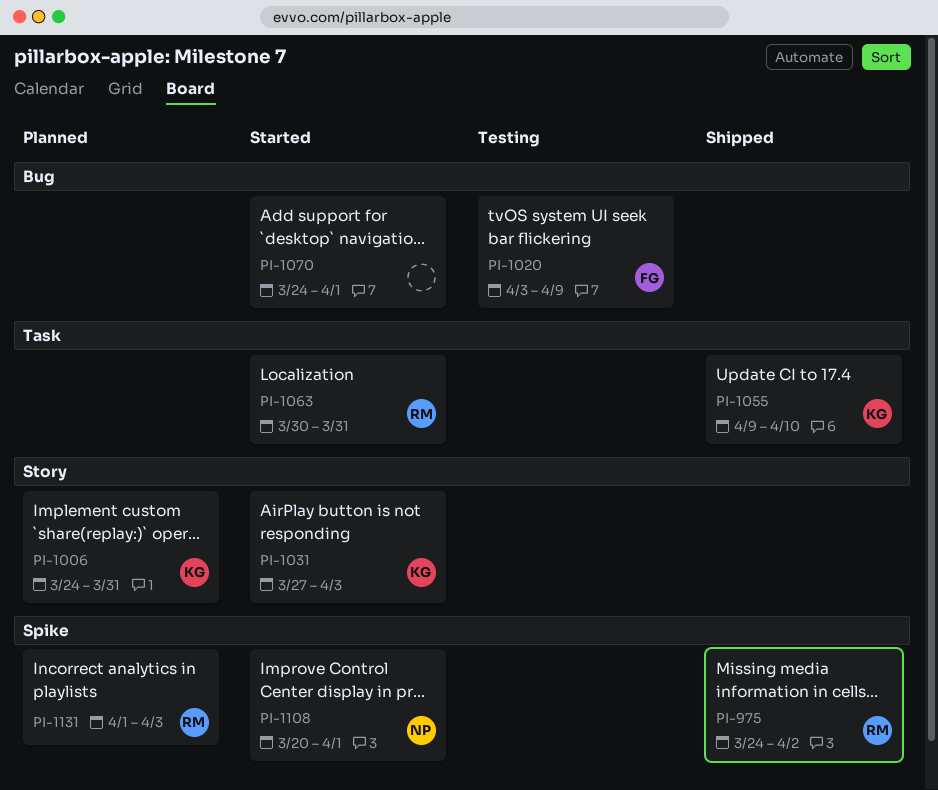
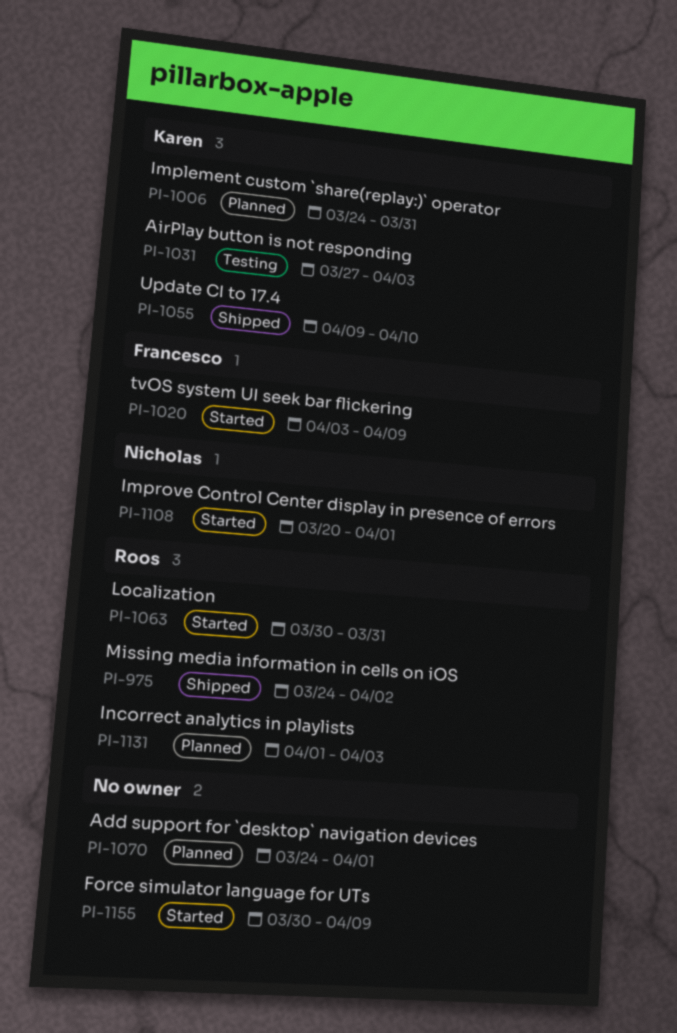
PI-1020, status: Testing -> Started
PI-1031, status: Started -> Testing
PI-1070, status: Started -> Planned
PI-1155: none -> present

